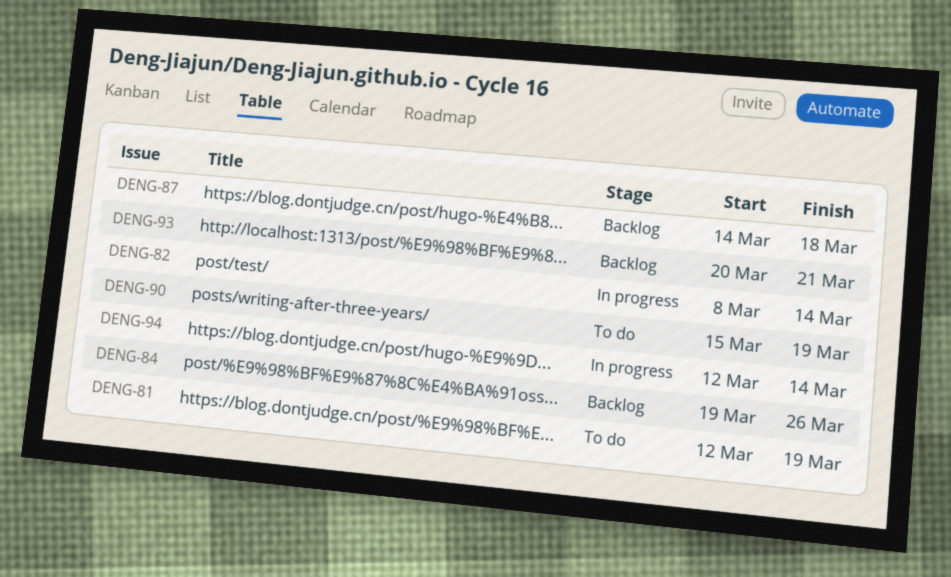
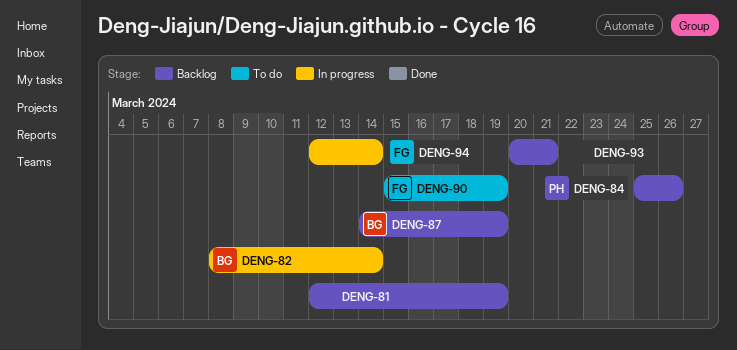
DENG-81, status: To do -> Backlog
DENG-84, start: Mar 19 -> Mar 25
DENG-87, due: Mar 18 -> Mar 19

